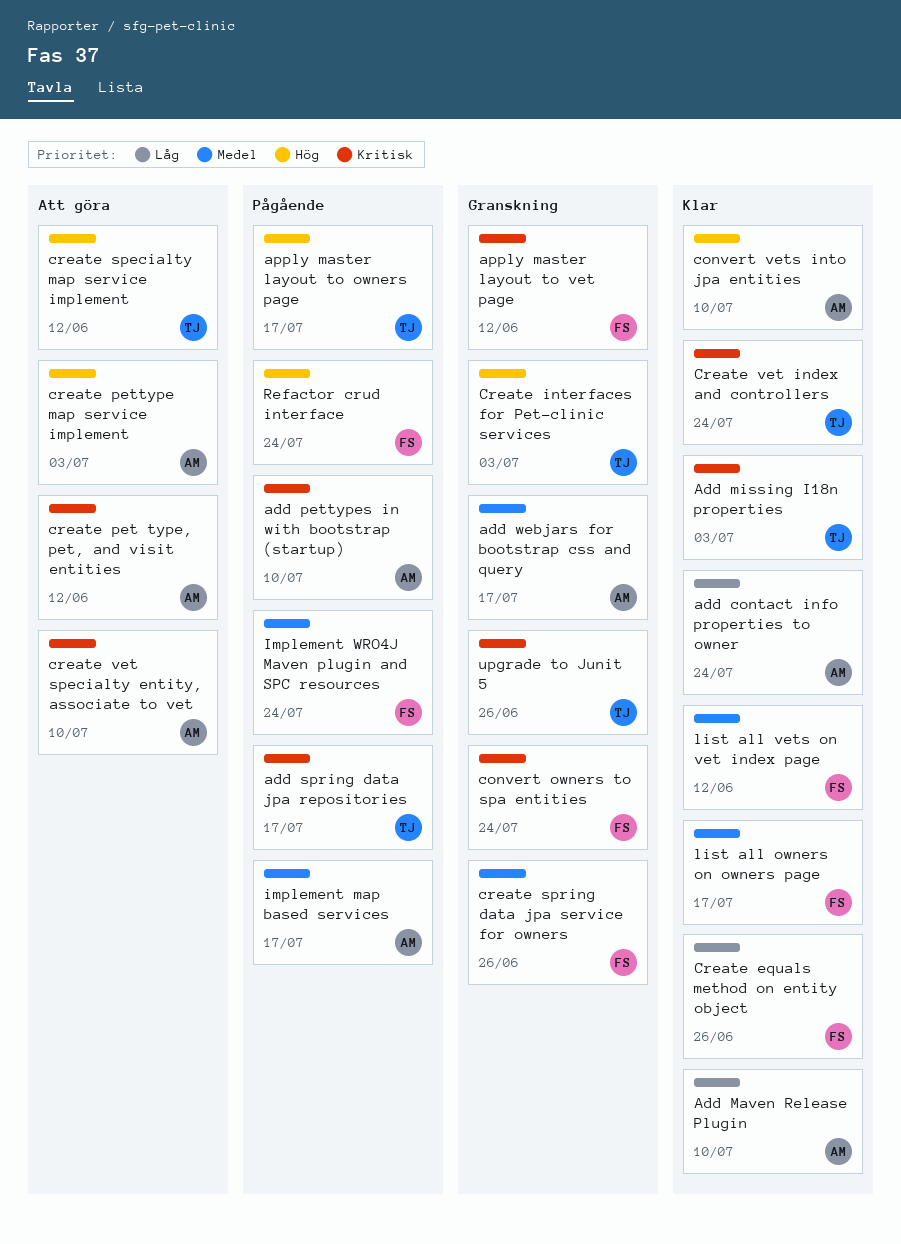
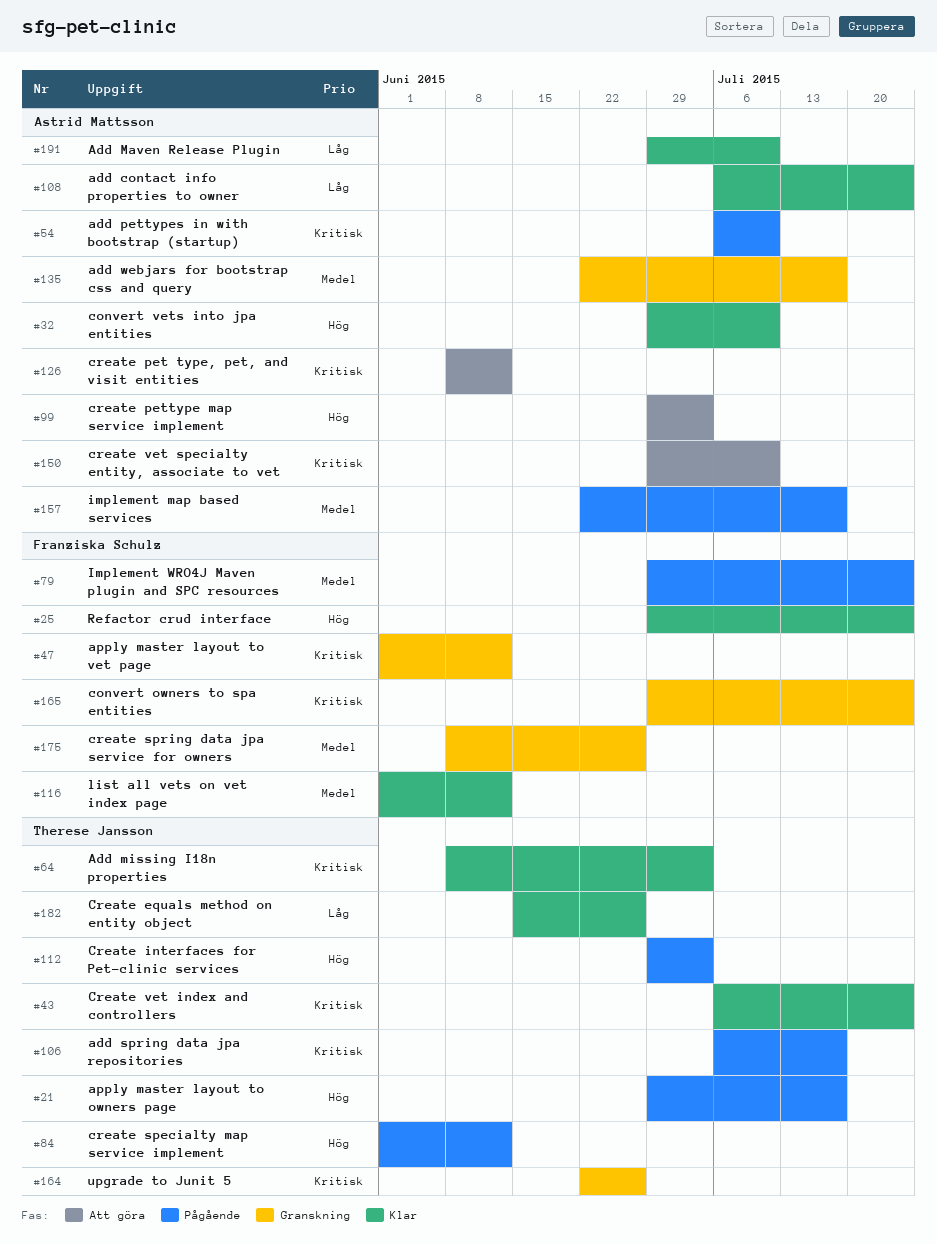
Create equals method on entity object, owner: Franziska Schulz -> Therese Jansson
Create interfaces for Pet-clinic services, status: Granskning -> Pågående
create specialty map service implement, status: Att göra -> Pågående
list all owners on owners page: present -> none
Refactor crud interface, status: Pågående -> Klar

